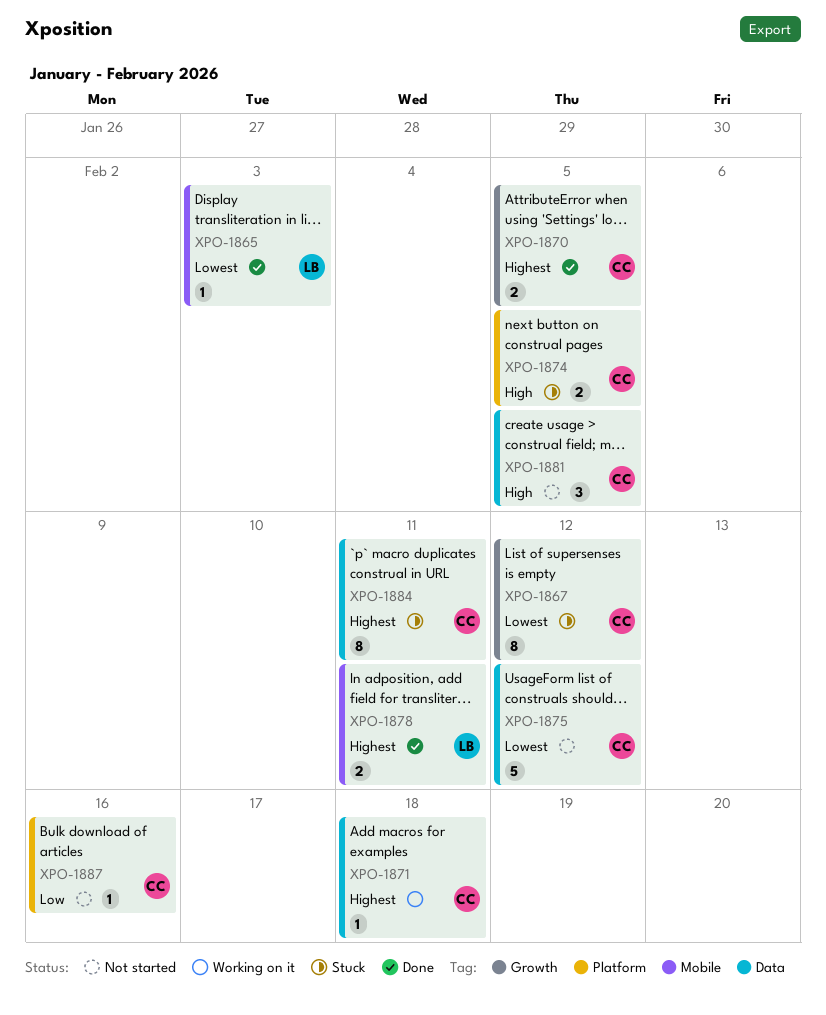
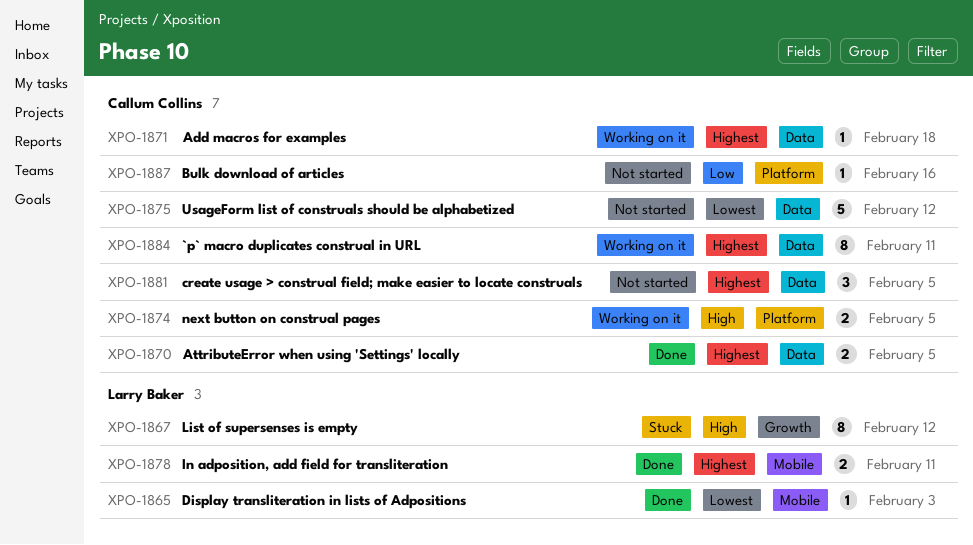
XPO-1867, owner: Callum Collins -> Larry Baker
XPO-1867, priority: Lowest -> High
XPO-1870, label: Growth -> Data
XPO-1874, status: Stuck -> Working on it
XPO-1881, priority: High -> Highest
XPO-1884, status: Stuck -> Working on it

